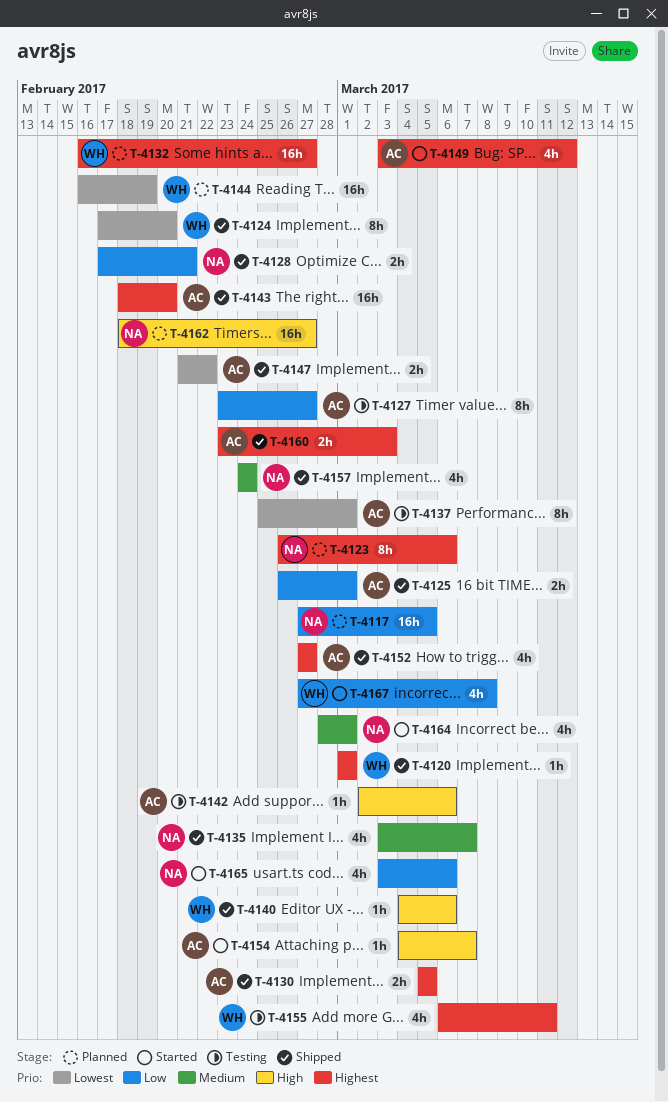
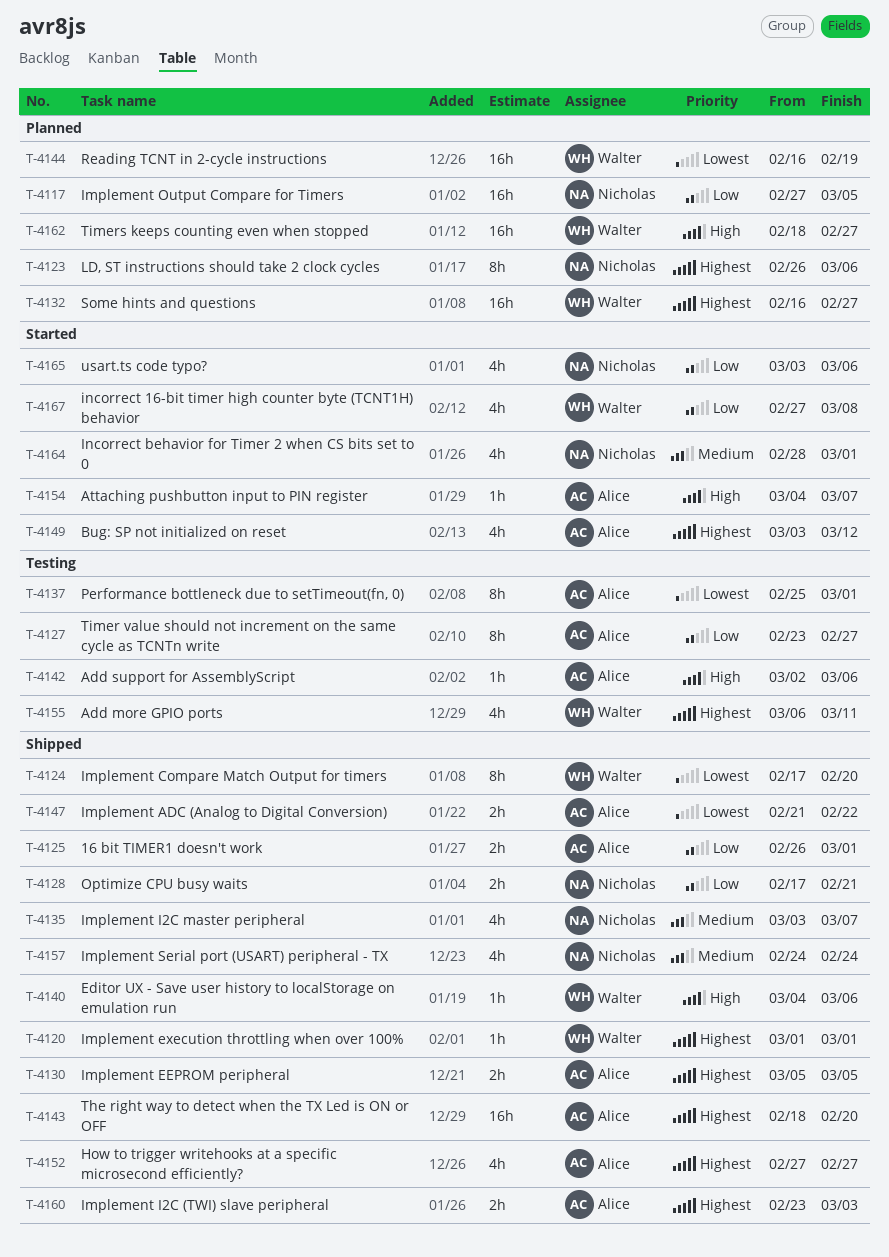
T-4162, owner: Nicholas -> Walter

